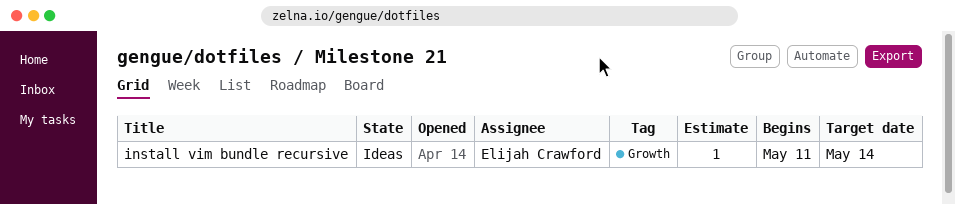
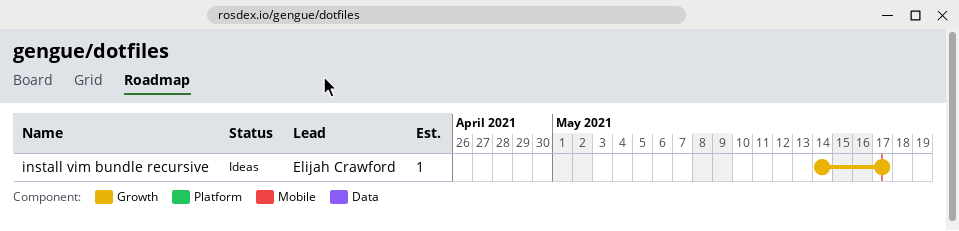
install vim bundle recursive, start: May 11 -> May 14
install vim bundle recursive, due: May 14 -> May 17

